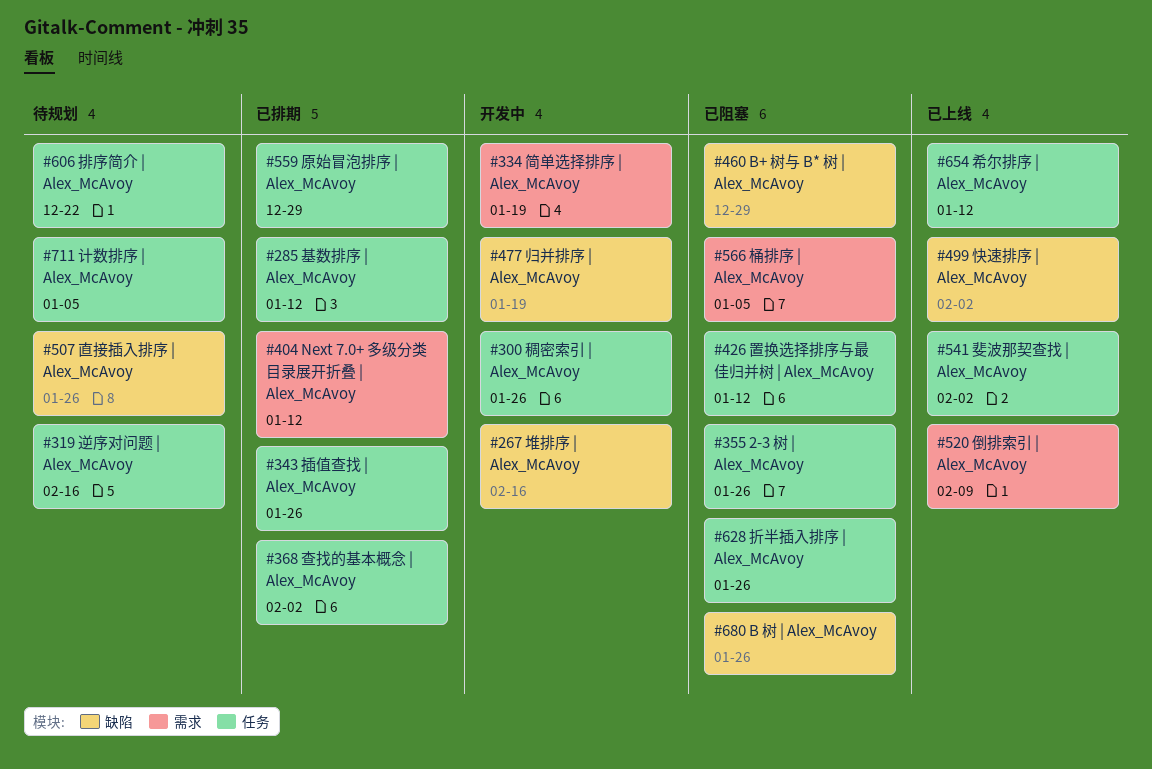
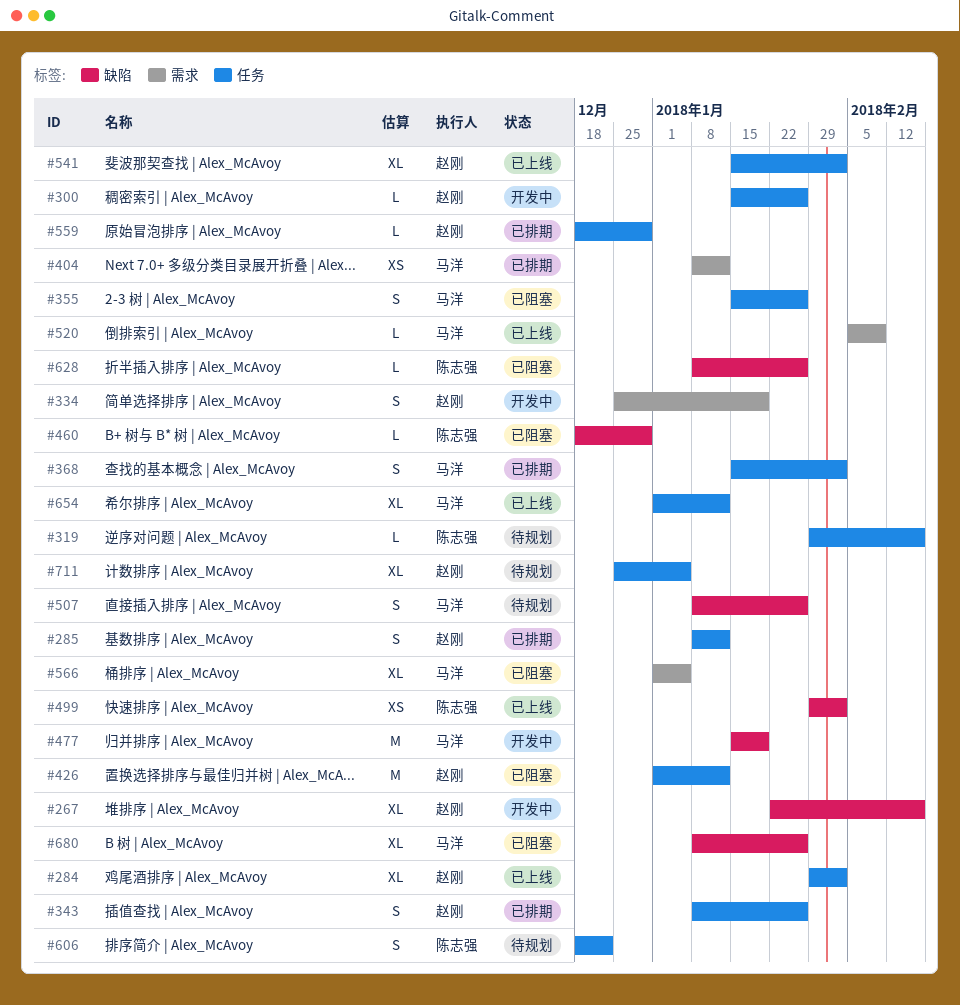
#284: none -> present
#628, label: 任务 -> 缺陷

